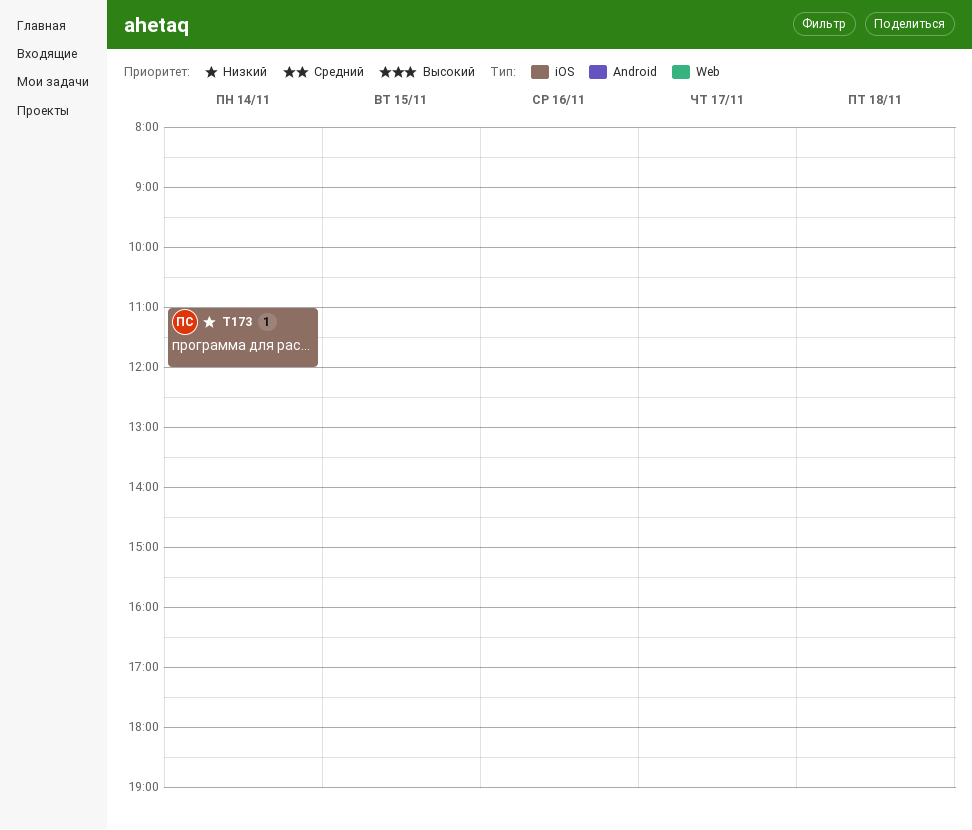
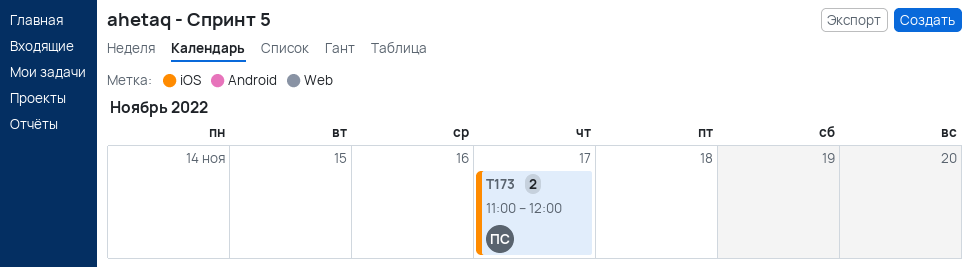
T173, estimate: 1 -> 2
T173, day: Nov 14 -> Nov 17

